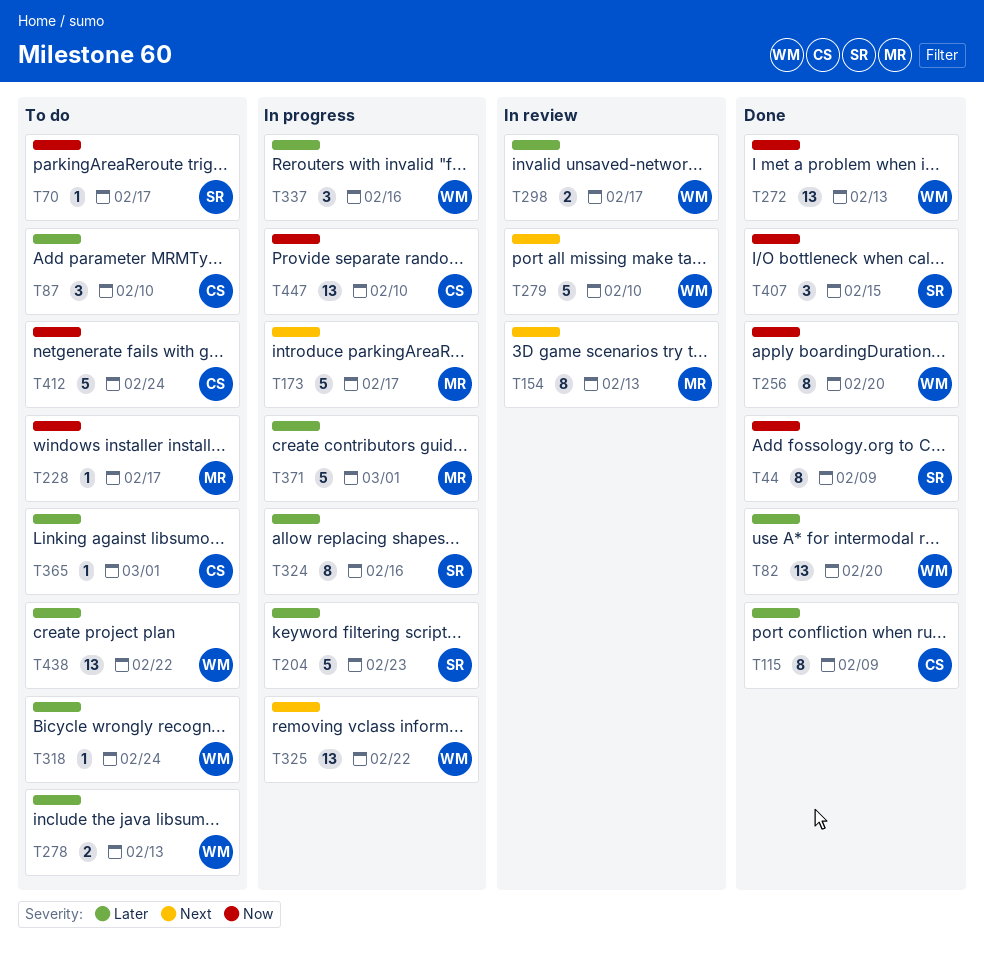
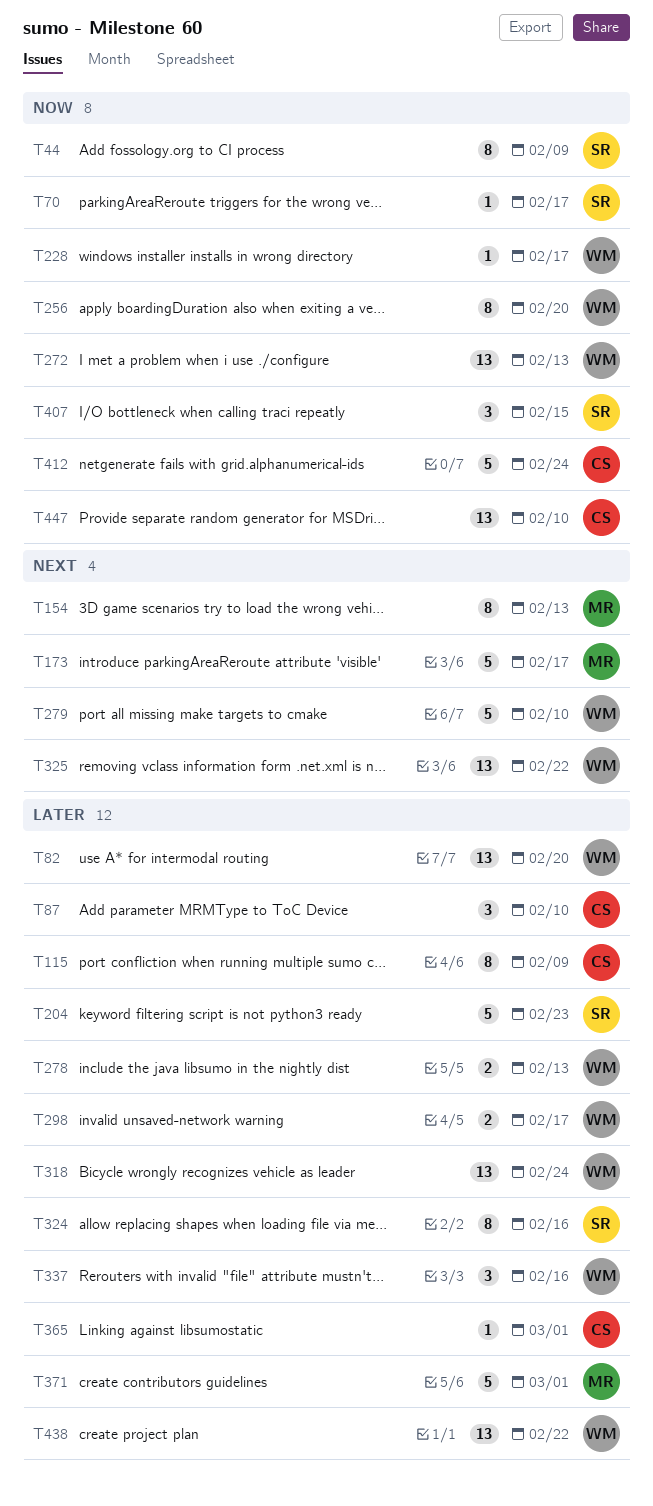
T228, owner: MR -> WM
T318, estimate: 1 -> 13

